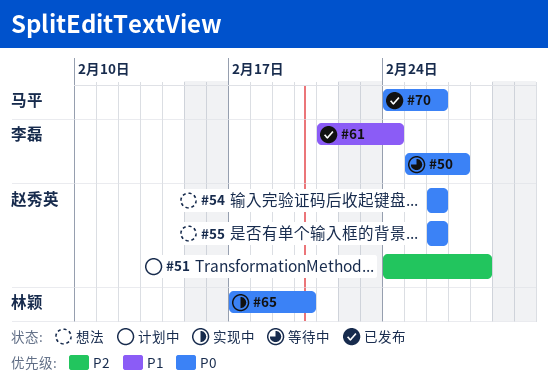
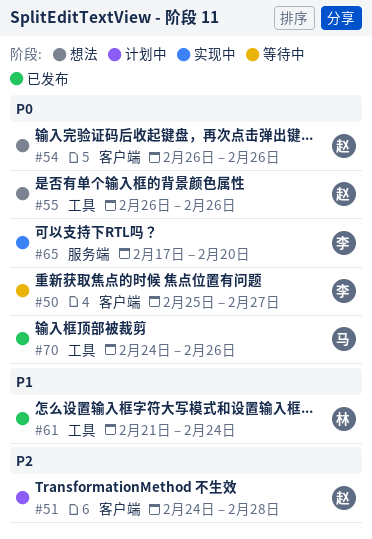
#61, owner: 李磊 -> 林颖
#65, owner: 林颖 -> 李磊

